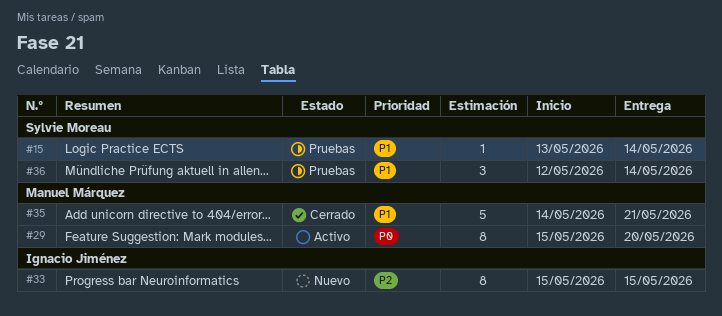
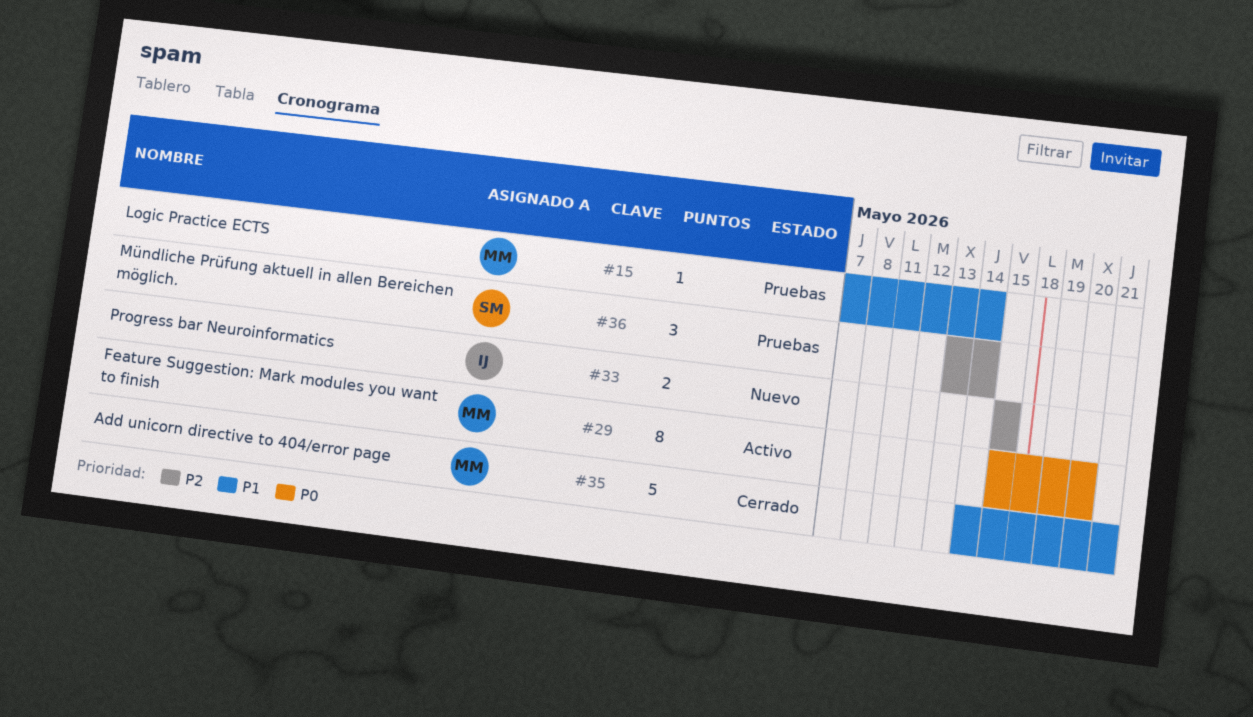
#15, owner: Sylvie Moreau -> Manuel Márquez
#15, start: May 13 -> May 7
#33, estimate: 8 -> 2
#36, priority: P1 -> P2
#36, start: May 12 -> May 13

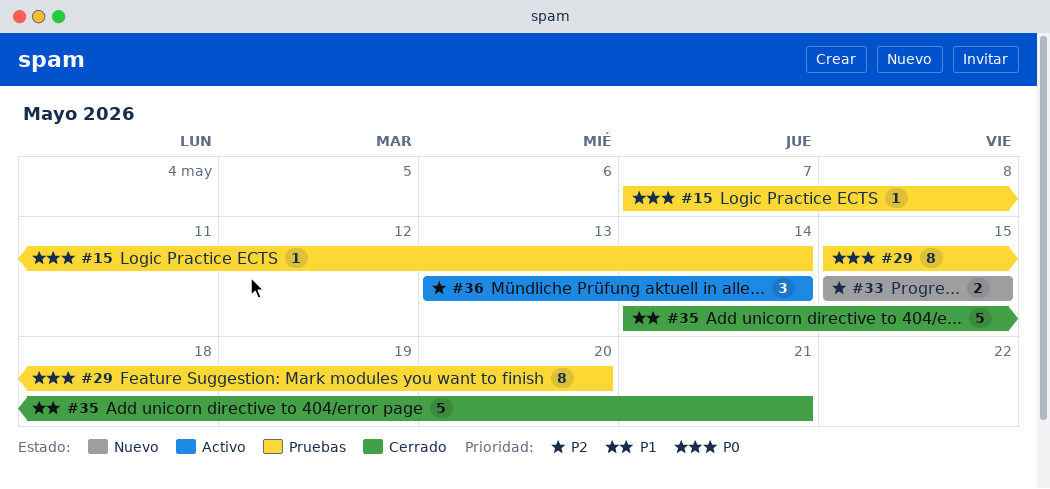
#15, priority: P1 -> P0
#29, status: Activo -> Pruebas
#36, status: Pruebas -> Activo

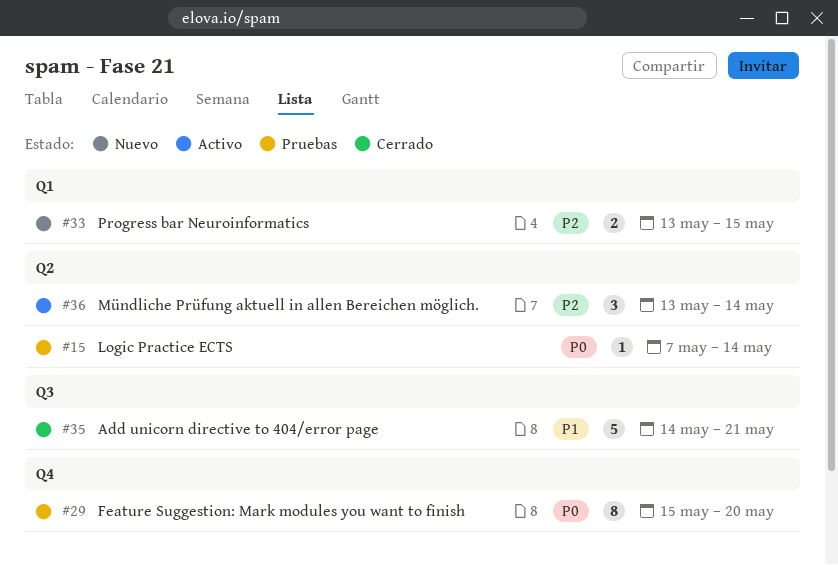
#33, start: May 15 -> May 13

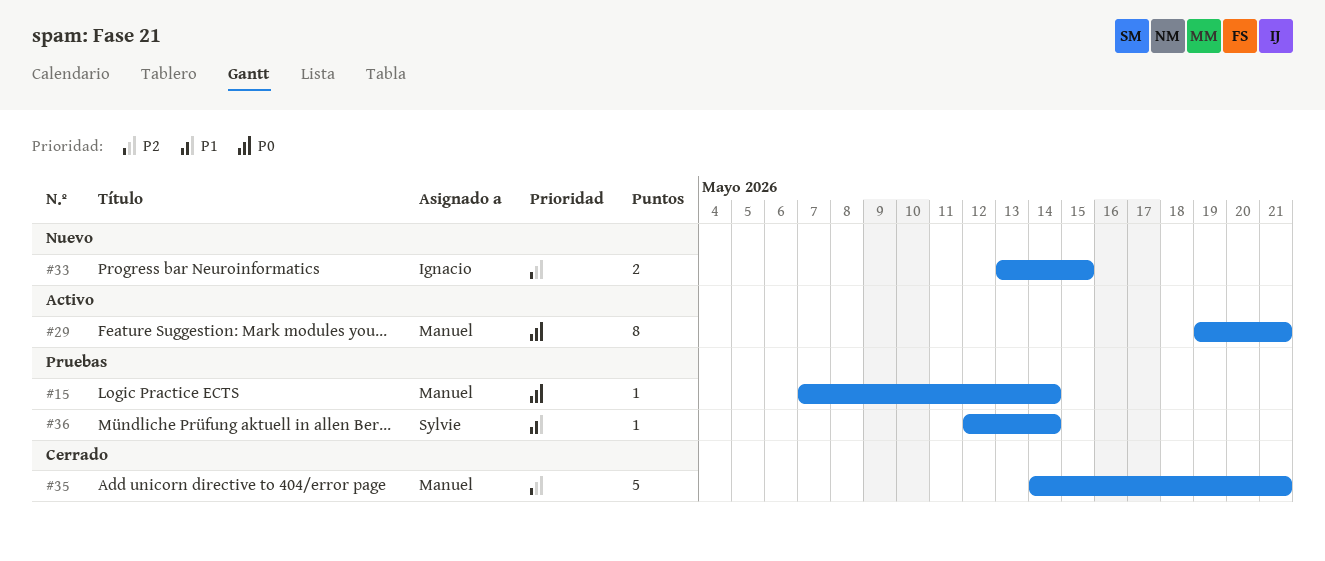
#29, status: Pruebas -> Activo
#29, start: May 15 -> May 19
#29, due: May 20 -> May 21
#35, priority: P1 -> P2
#36, status: Activo -> Pruebas
#36, priority: P2 -> P1
#36, estimate: 3 -> 1
#36, start: May 13 -> May 12

